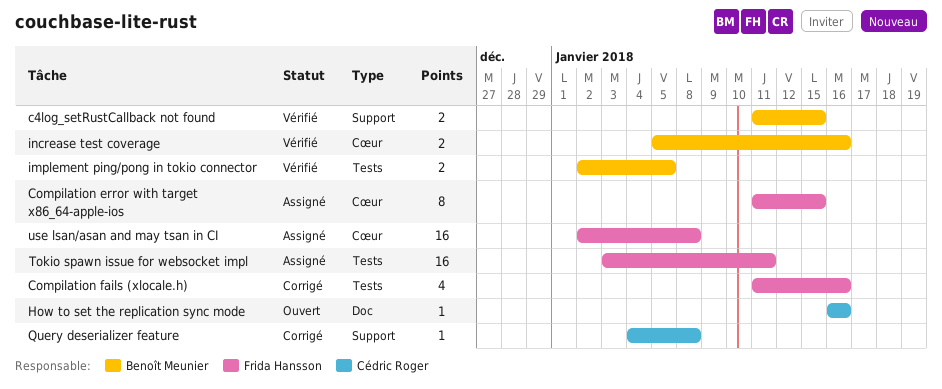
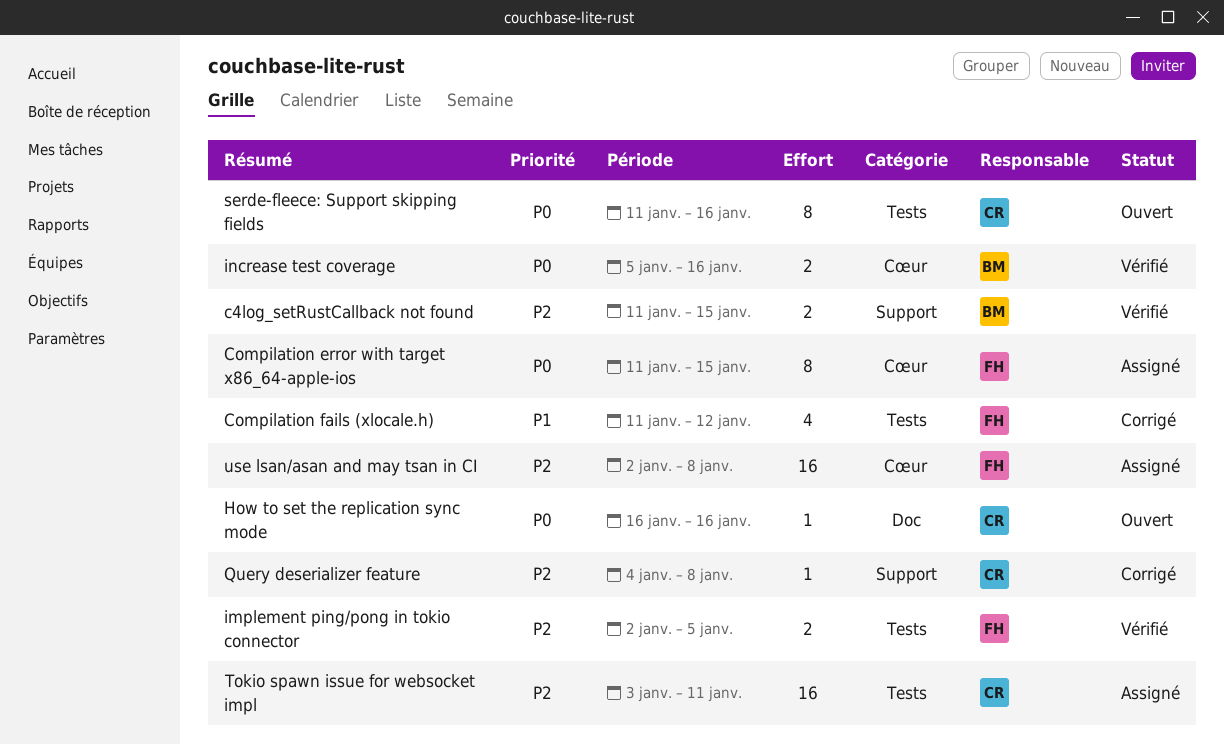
Compilation fails (xlocale.h), due: Jan 16 -> Jan 12
implement ping/pong in tokio connector, owner: Benoît Meunier -> Frida Hansson
serde-fleece: Support skipping fields: none -> present
Tokio spawn issue for websocket impl, owner: Frida Hansson -> Cédric Roger

